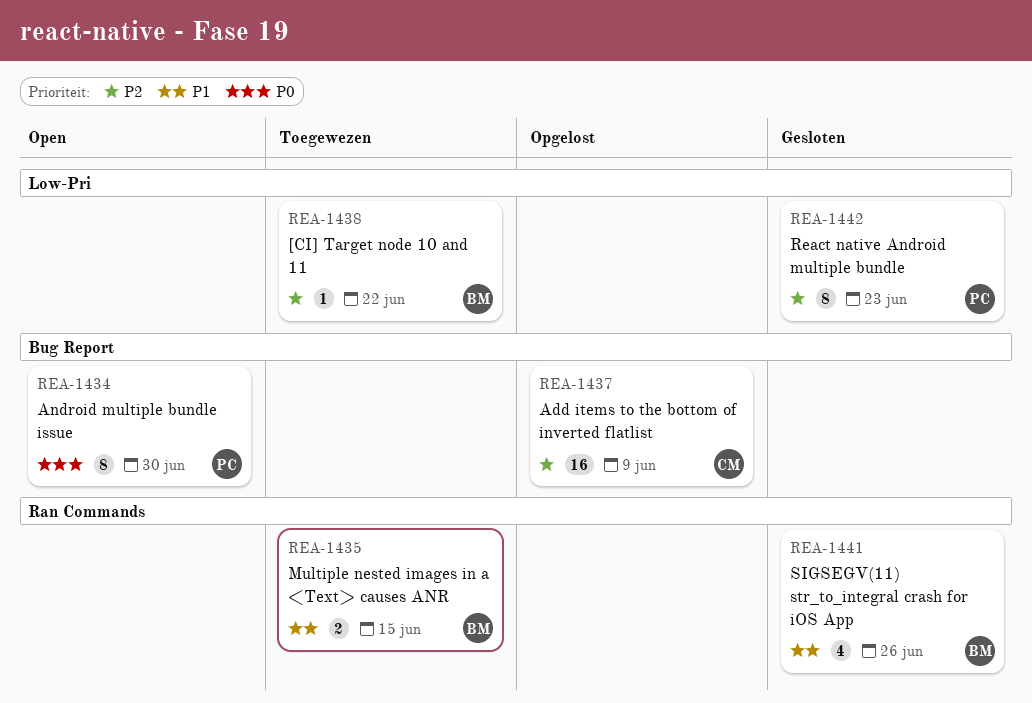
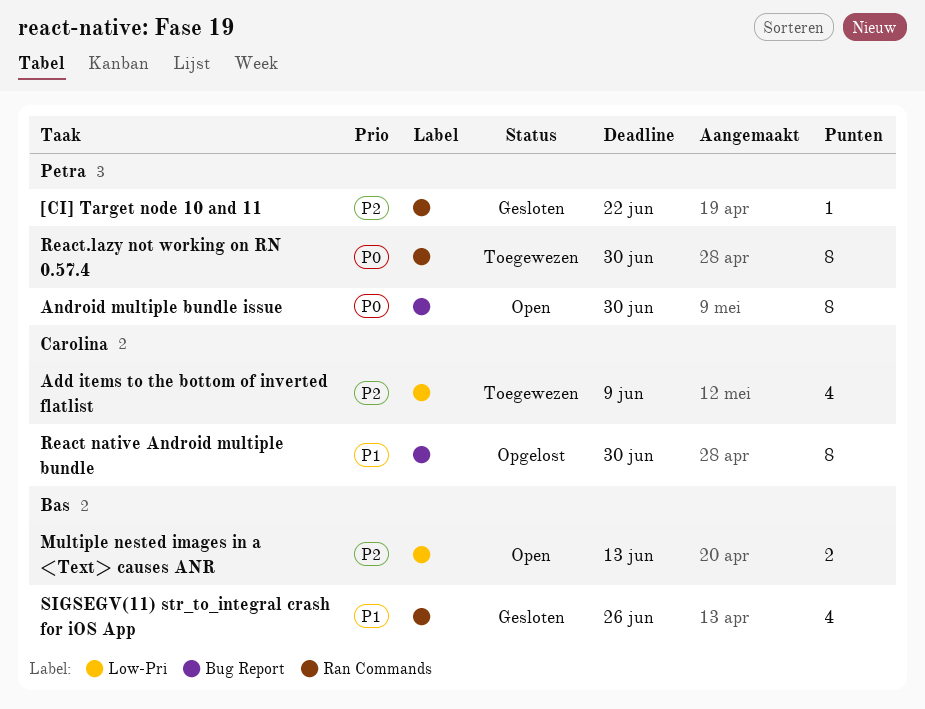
[CI] Target node 10 and 11, status: Toegewezen -> Gesloten
[CI] Target node 10 and 11, owner: Bas -> Petra
[CI] Target node 10 and 11, label: Low-Pri -> Ran Commands
Add items to the bottom of inverted flatlist, status: Opgelost -> Toegewezen
Add items to the bottom of inverted flatlist, label: Bug Report -> Low-Pri
Add items to the bottom of inverted flatlist, estimate: 16 -> 4
Multiple nested images in a <Text> causes ANR, status: Toegewezen -> Open
Multiple nested images in a <Text> causes ANR, priority: P1 -> P2
Multiple nested images in a <Text> causes ANR, label: Ran Commands -> Low-Pri
Multiple nested images in a <Text> causes ANR, due: Jun 15 -> Jun 13
React native Android multiple bundle, status: Gesloten -> Opgelost
React native Android multiple bundle, owner: Petra -> Carolina
React native Android multiple bundle, priority: P2 -> P1
React native Android multiple bundle, label: Low-Pri -> Bug Report
React native Android multiple bundle, due: Jun 23 -> Jun 30
React.lazy not working on RN 0.57.4: none -> present

